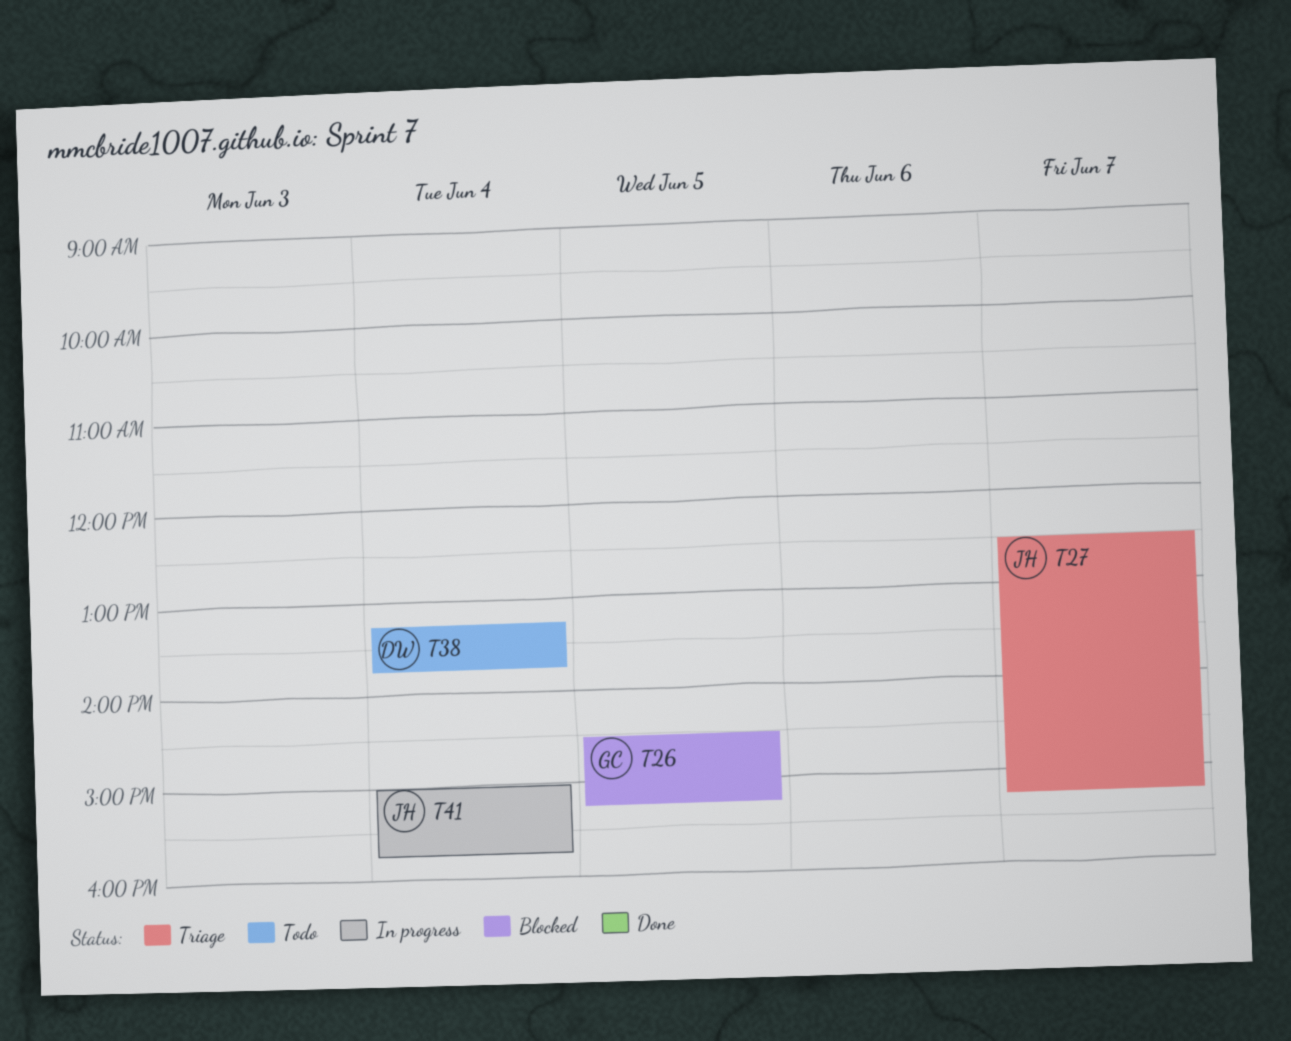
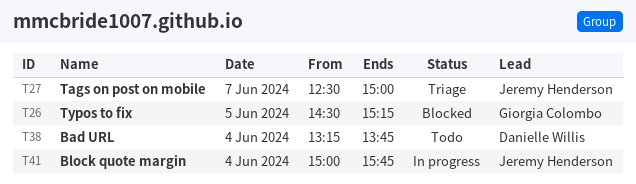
T27, ends: 15:15 -> 15:00

